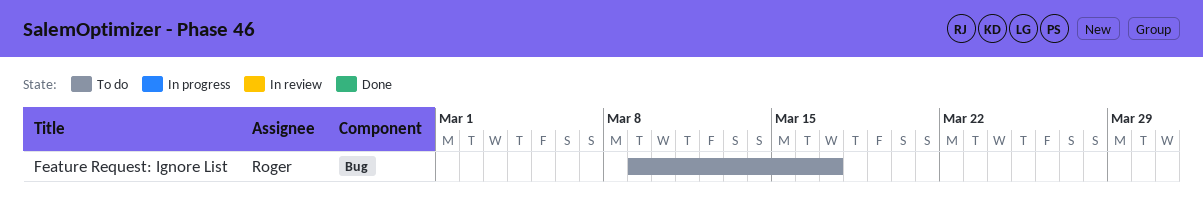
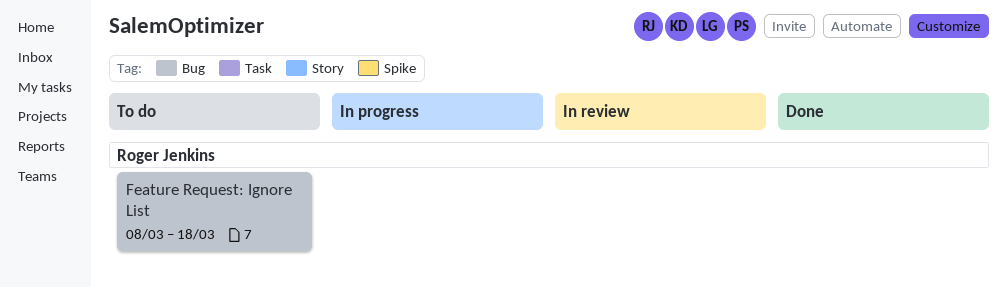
Feature Request: Ignore List, start: Mar 9 -> Mar 8
Feature Request: Ignore List, due: Mar 17 -> Mar 18

